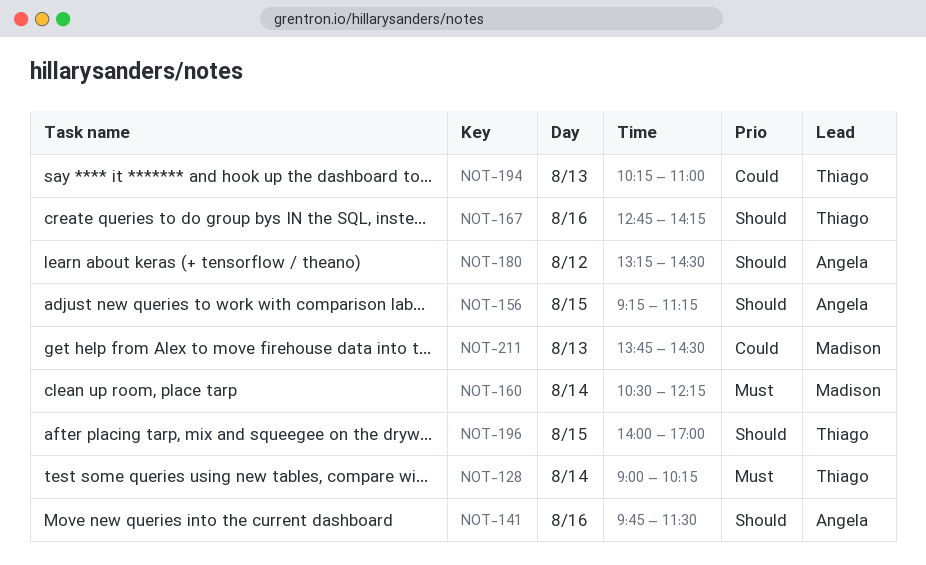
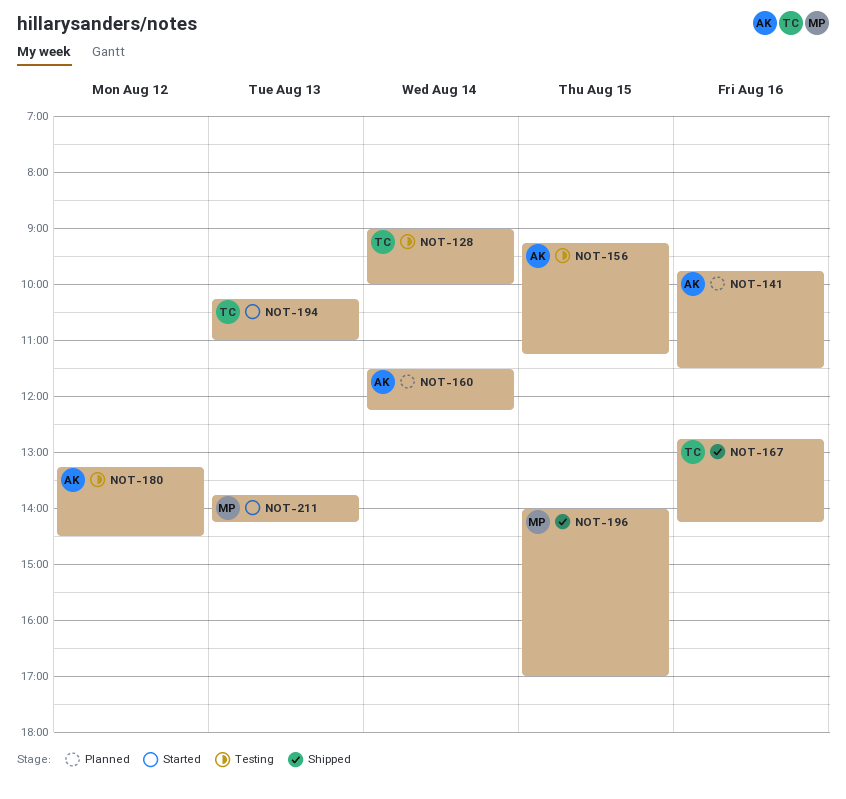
NOT-128, ends: 10:15 -> 10:00
NOT-160, owner: Madison -> Angela
NOT-160, begins: 10:30 -> 11:30
NOT-196, owner: Thiago -> Madison
NOT-211, ends: 14:30 -> 14:15

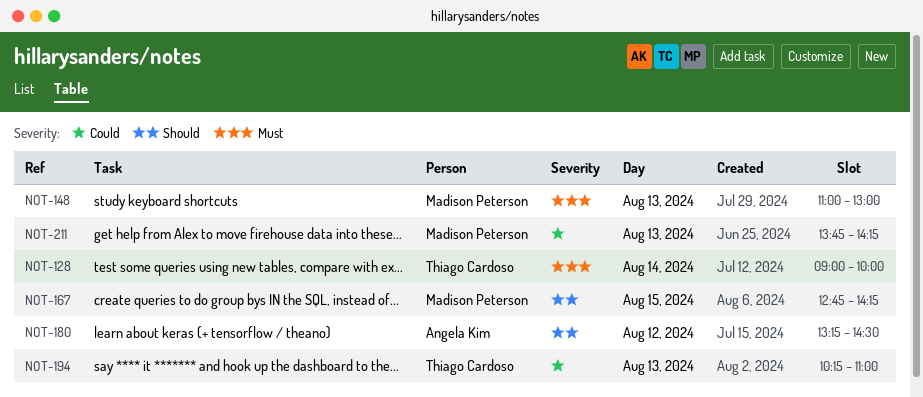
NOT-141: present -> none
NOT-148: none -> present
NOT-156: present -> none
NOT-160: present -> none
NOT-167, owner: Thiago Cardoso -> Madison Peterson
NOT-167, day: Aug 16 -> Aug 15
NOT-196: present -> none

